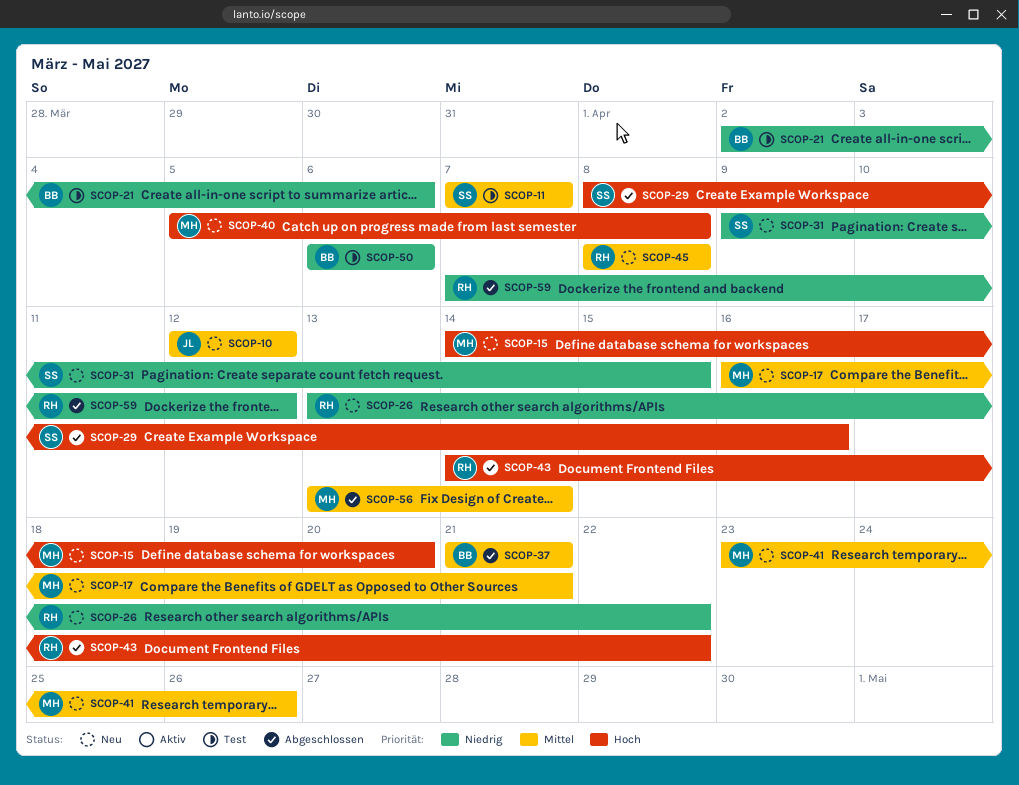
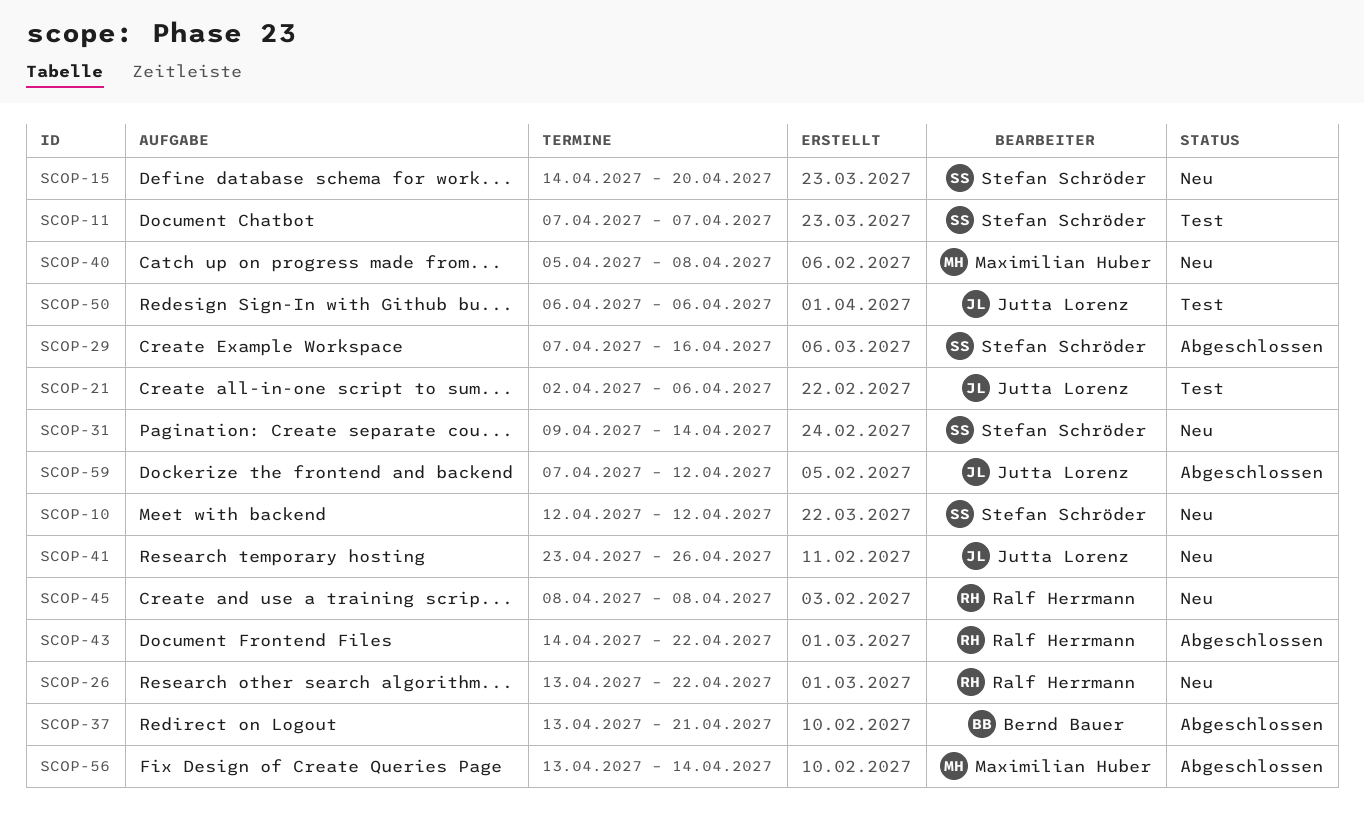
SCOP-10, owner: Jutta Lorenz -> Stefan Schröder
SCOP-15, owner: Maximilian Huber -> Stefan Schröder
SCOP-17: present -> none
SCOP-21, owner: Bernd Bauer -> Jutta Lorenz
SCOP-29, start: Apr 8 -> Apr 7
SCOP-31, due: Apr 15 -> Apr 14
SCOP-37, start: Apr 21 -> Apr 13
SCOP-41, owner: Maximilian Huber -> Jutta Lorenz
SCOP-50, owner: Bernd Bauer -> Jutta Lorenz
SCOP-59, owner: Ralf Herrmann -> Jutta Lorenz

